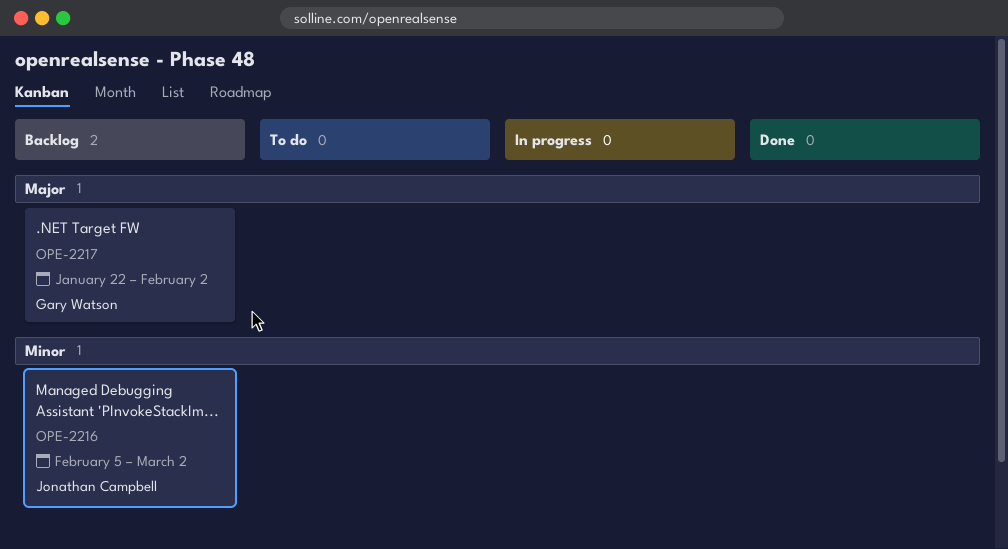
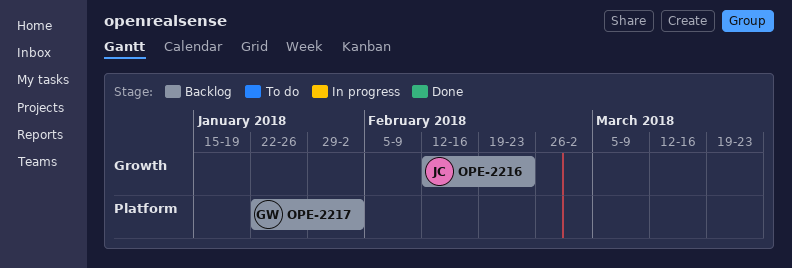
OPE-2216, start: Feb 5 -> Feb 12
OPE-2216, due: Mar 2 -> Feb 23

